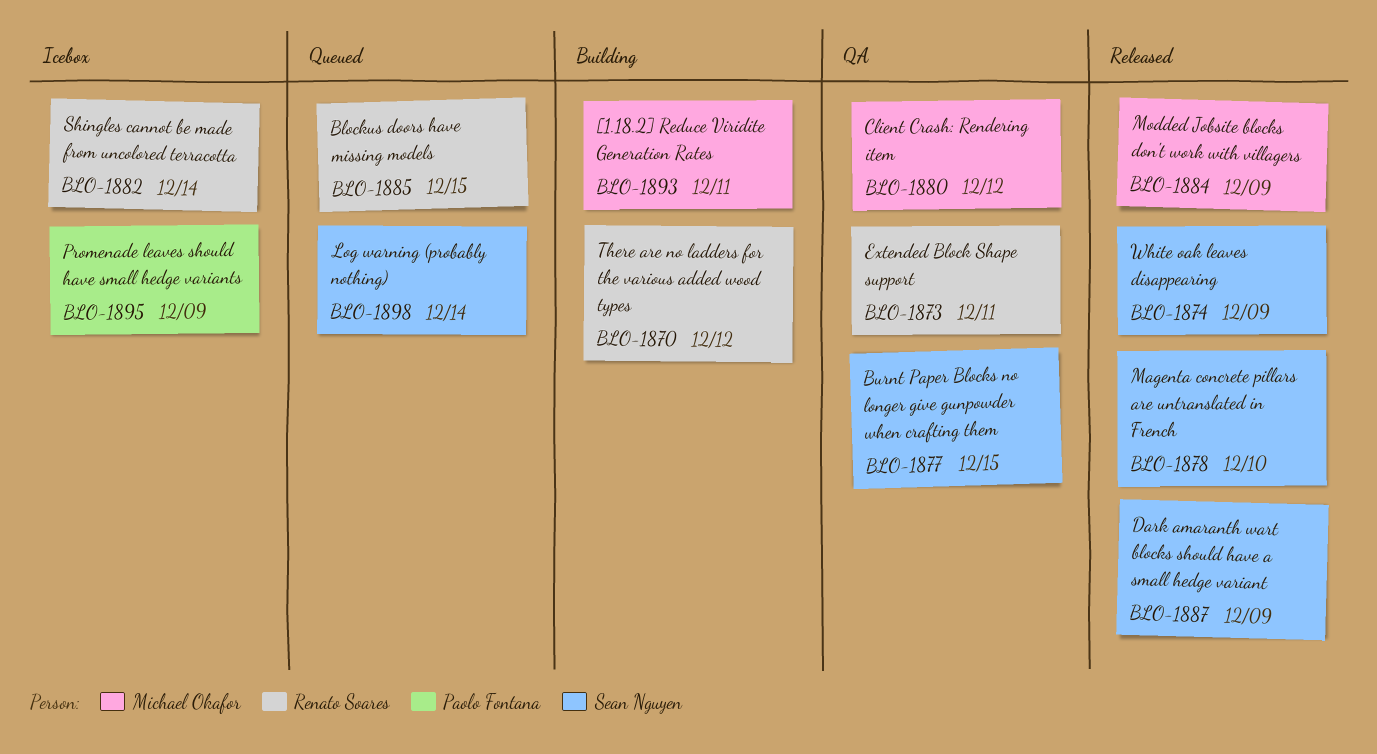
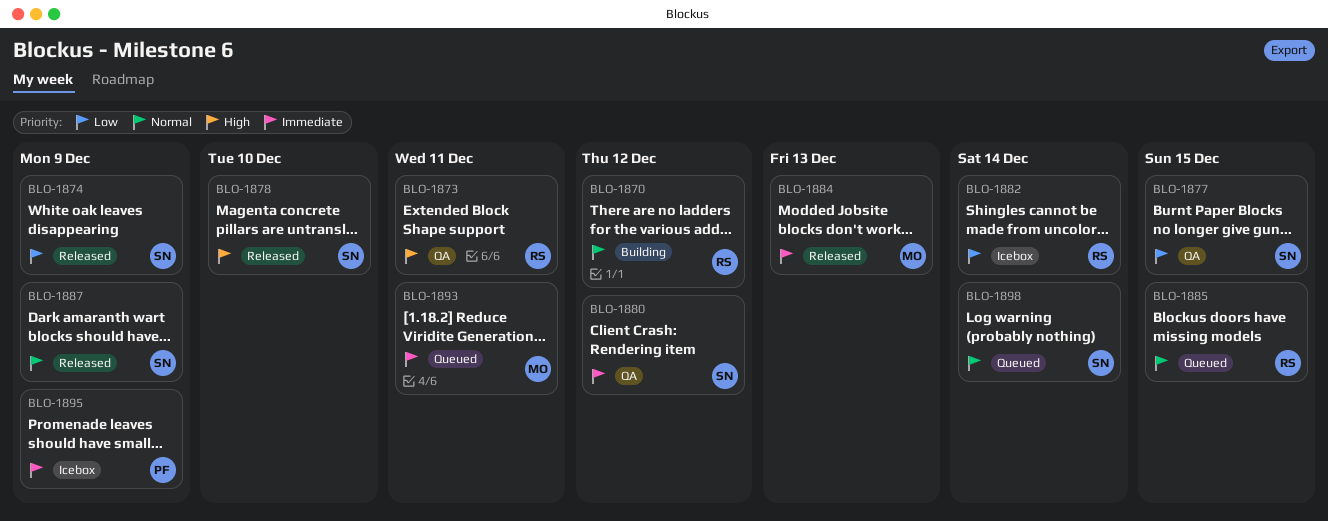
BLO-1880, owner: Michael Okafor -> Sean Nguyen
BLO-1884, due: Dec 9 -> Dec 13
BLO-1893, status: Building -> Queued

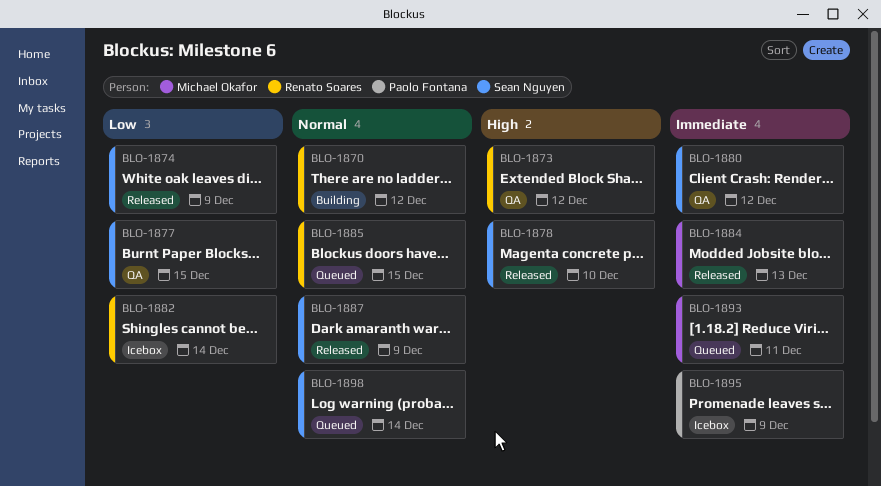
BLO-1873, due: Dec 11 -> Dec 12

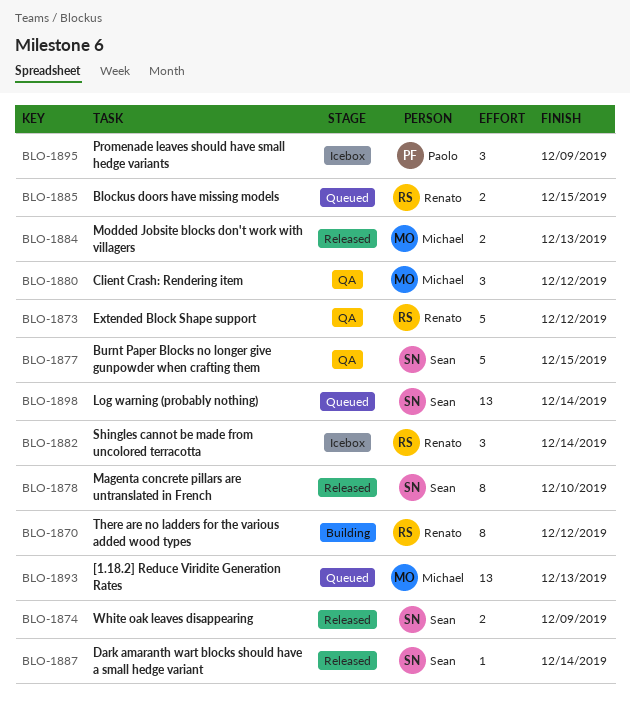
BLO-1880, owner: Sean Nguyen -> Michael Okafor
BLO-1887, due: Dec 9 -> Dec 14
BLO-1893, due: Dec 11 -> Dec 13

